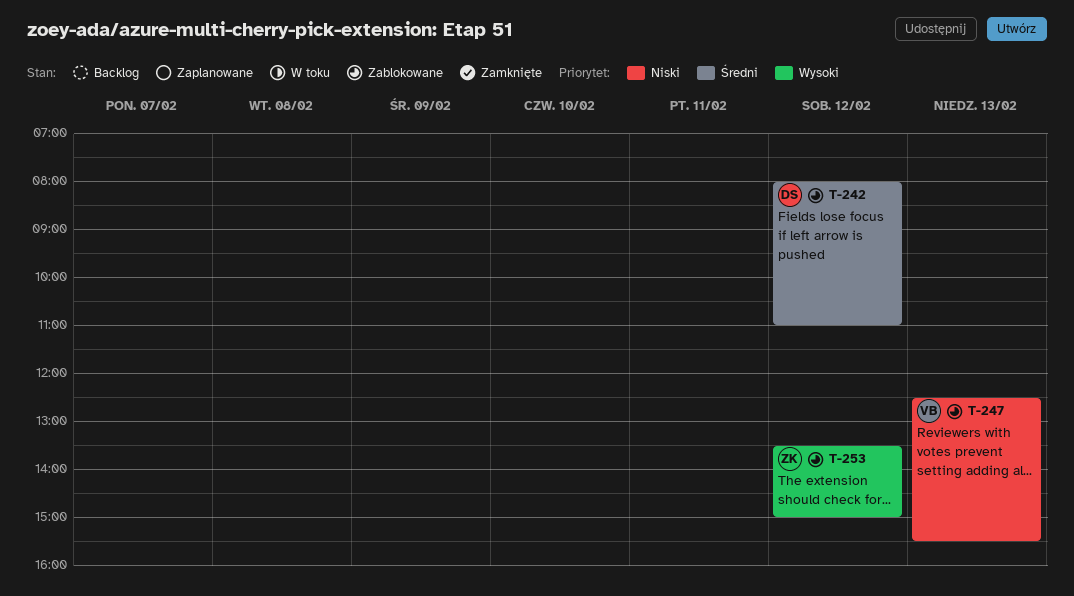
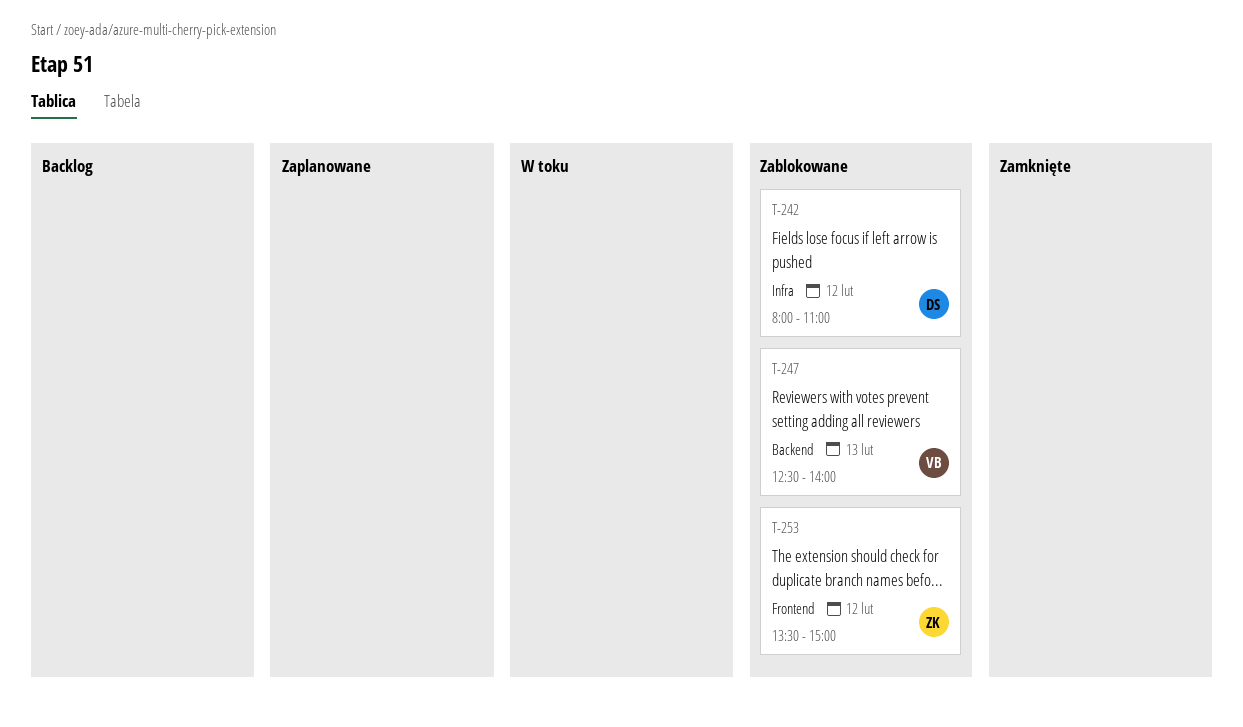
T-247, ends: 15:30 -> 14:00

